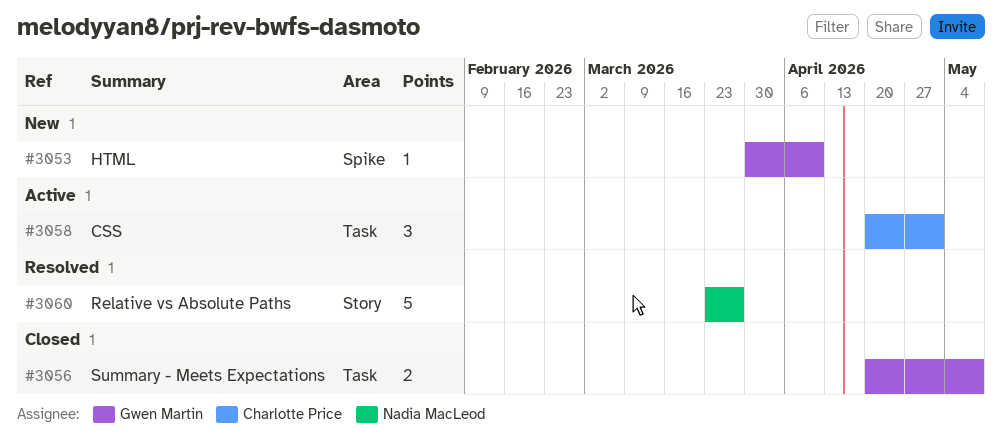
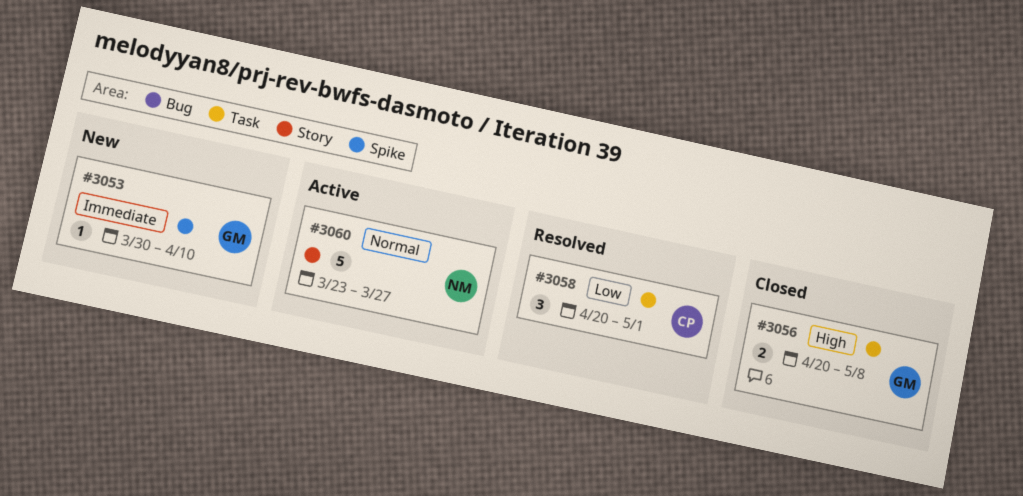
#3058, status: Active -> Resolved
#3060, status: Resolved -> Active

